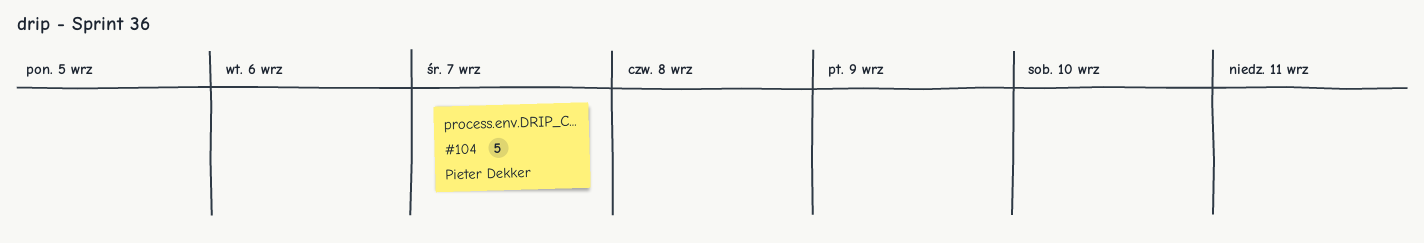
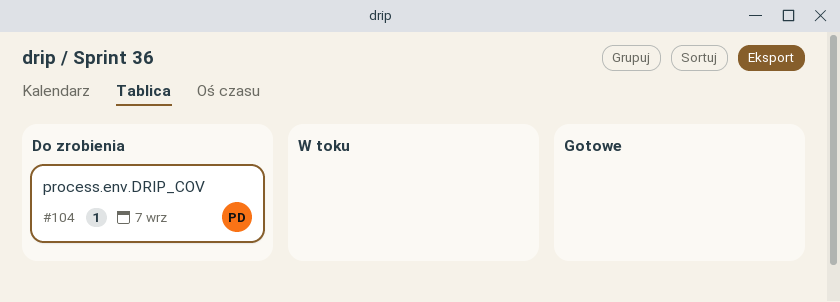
#104, estimate: 5 -> 1

